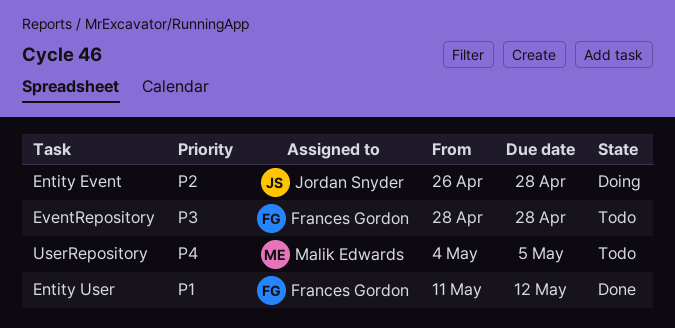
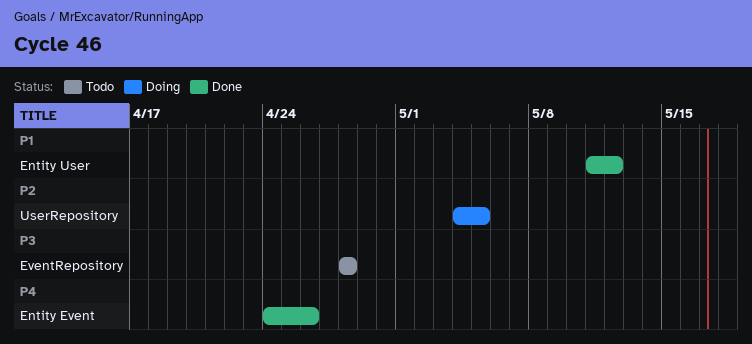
Entity Event, status: Doing -> Done
Entity Event, priority: P2 -> P4
Entity Event, start: Apr 26 -> Apr 24
Entity Event, due: Apr 28 -> Apr 26
UserRepository, status: Todo -> Doing
UserRepository, priority: P4 -> P2

